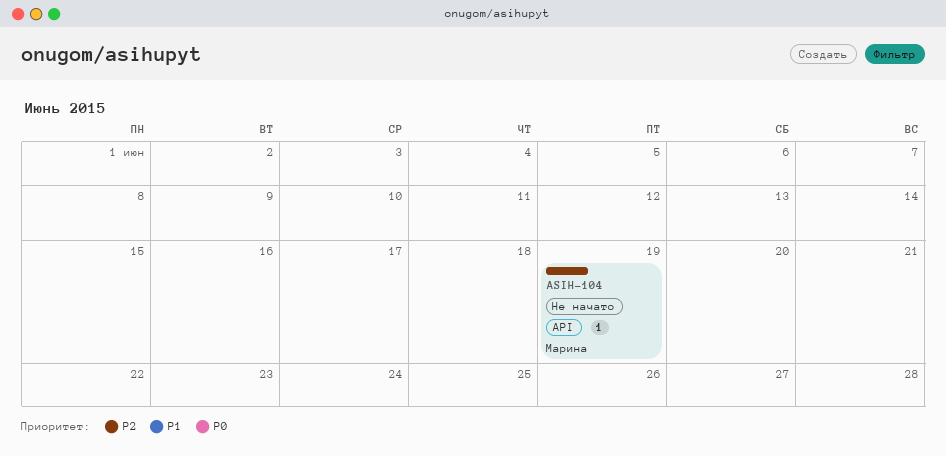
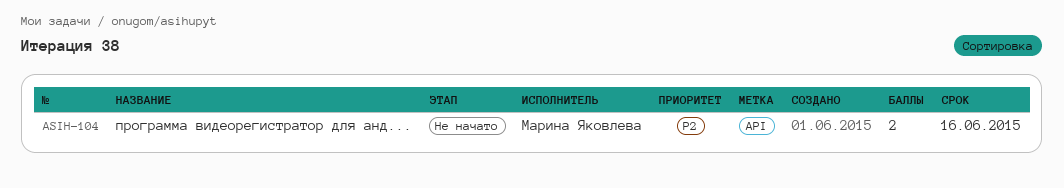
ASIH-104, estimate: 1 -> 2
ASIH-104, due: Jun 19 -> Jun 16

